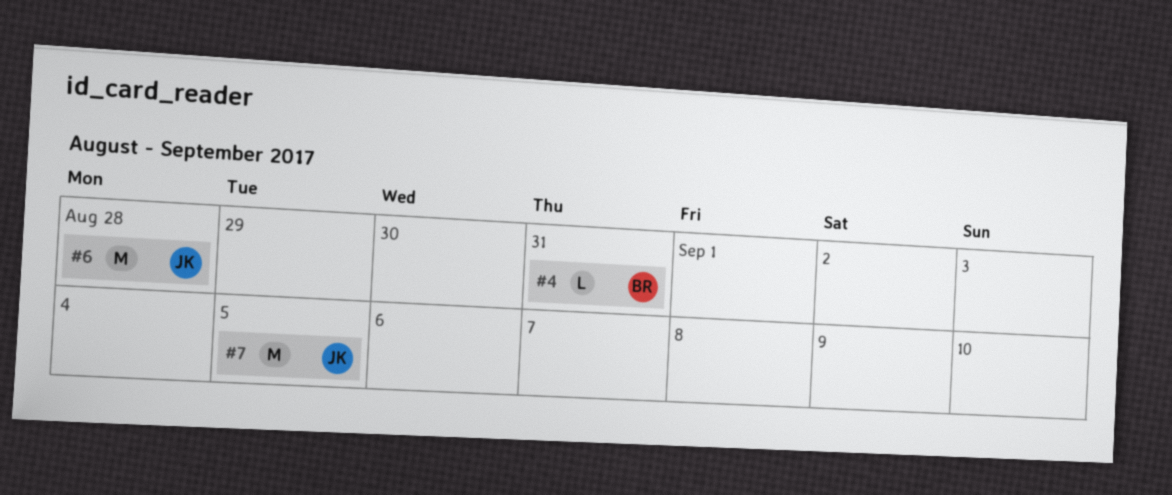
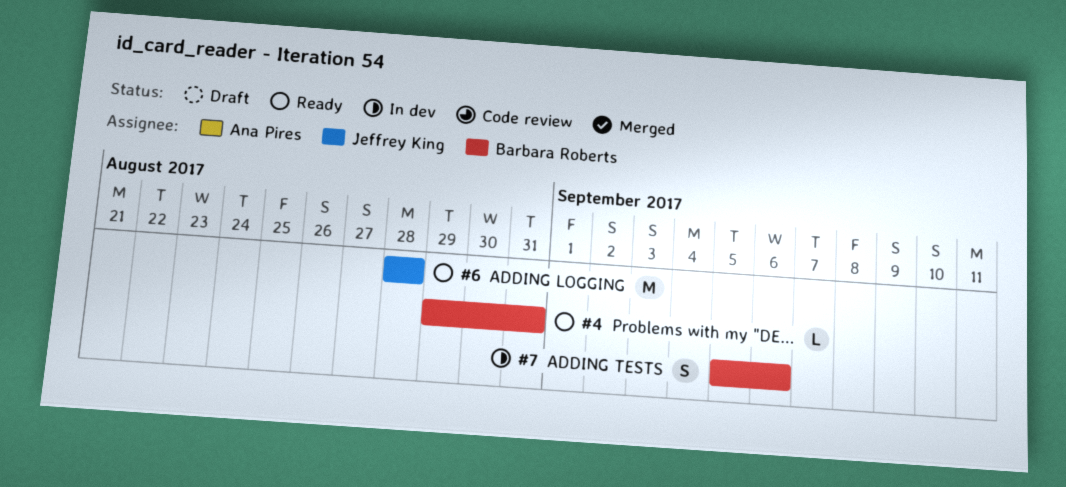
#7, owner: Jeffrey King -> Barbara Roberts
#7, estimate: M -> S
#7, due: Sep 5 -> Sep 6

